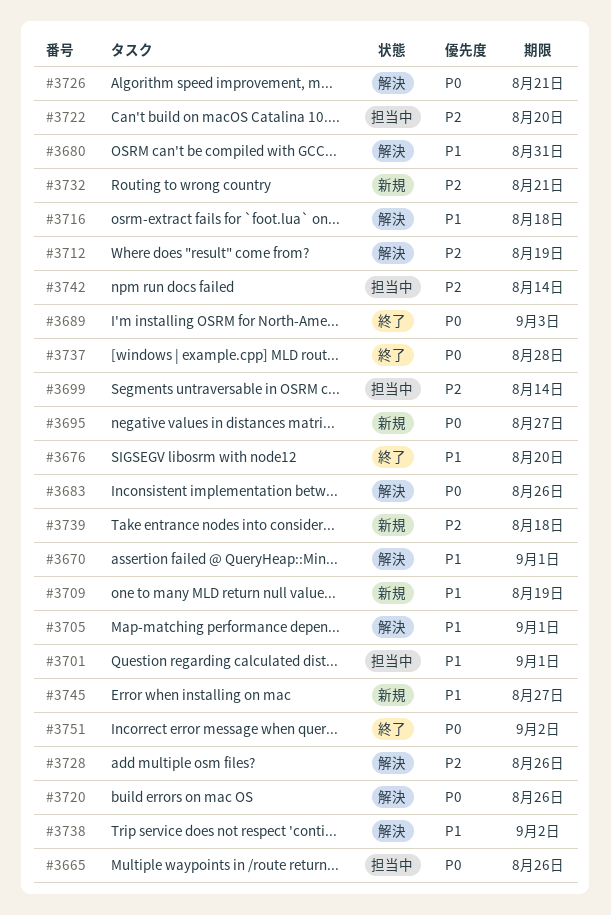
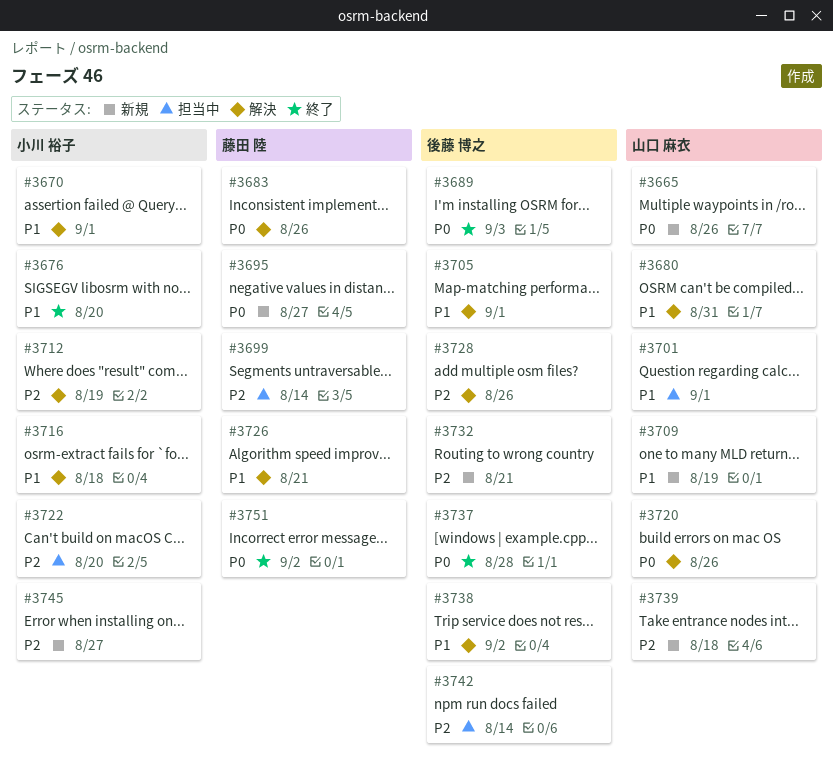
#3665, status: 担当中 -> 新規
#3726, priority: P0 -> P1
#3745, priority: P1 -> P2

